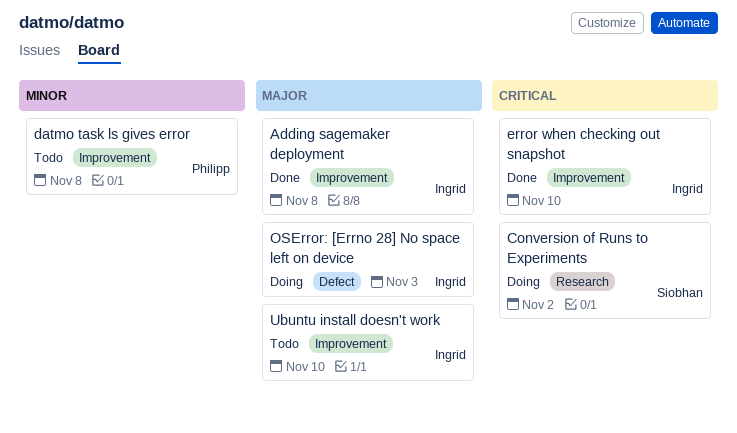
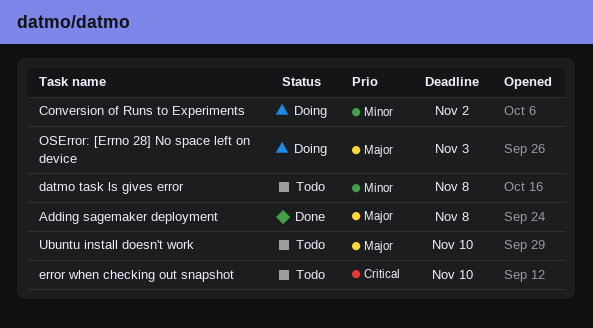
Conversion of Runs to Experiments, priority: Critical -> Minor
error when checking out snapshot, status: Done -> Todo

